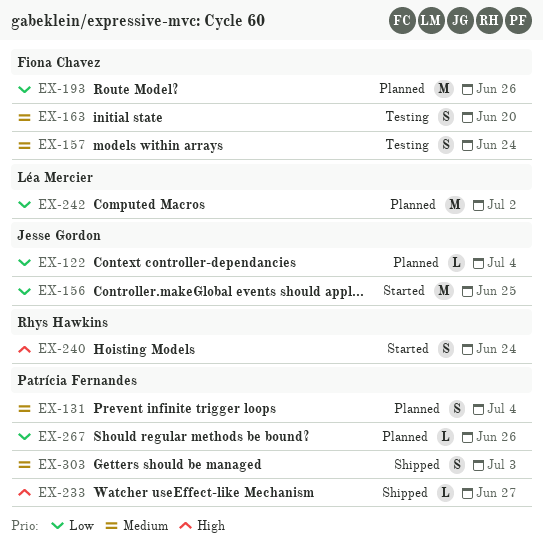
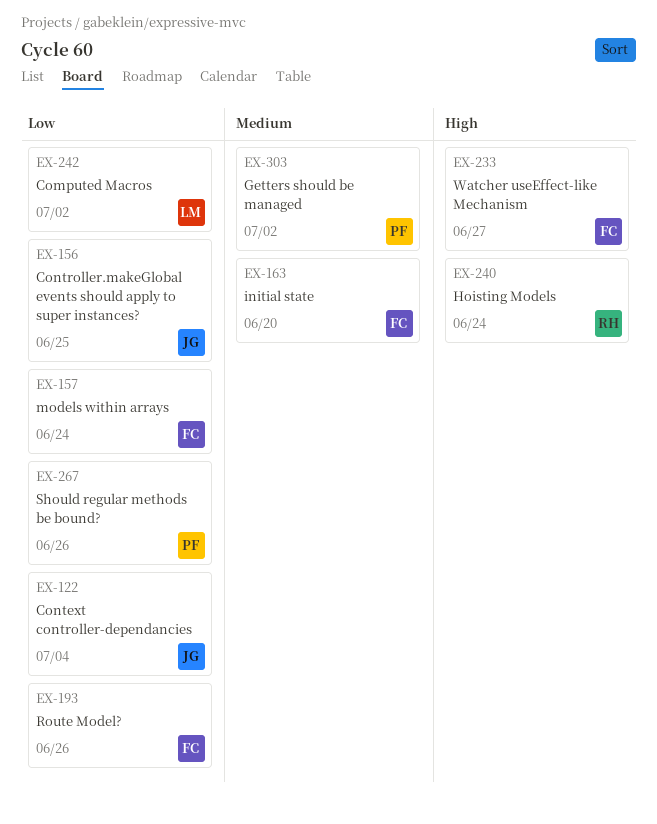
EX-131: present -> none
EX-157, priority: Medium -> Low
EX-233, owner: Patrícia Fernandes -> Fiona Chavez
EX-303, due: Jul 3 -> Jul 2

